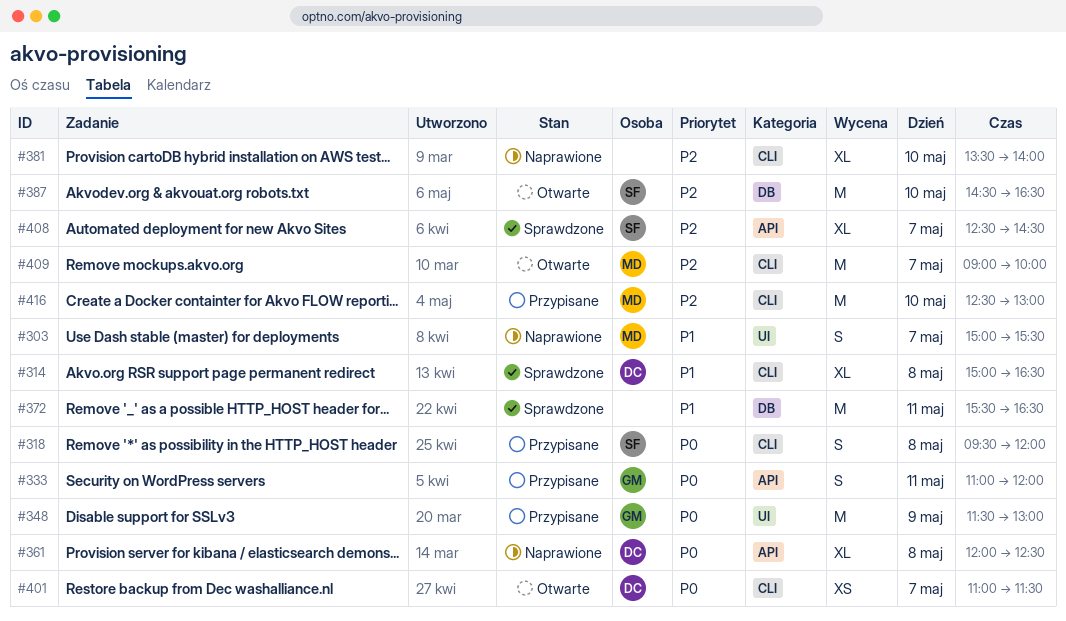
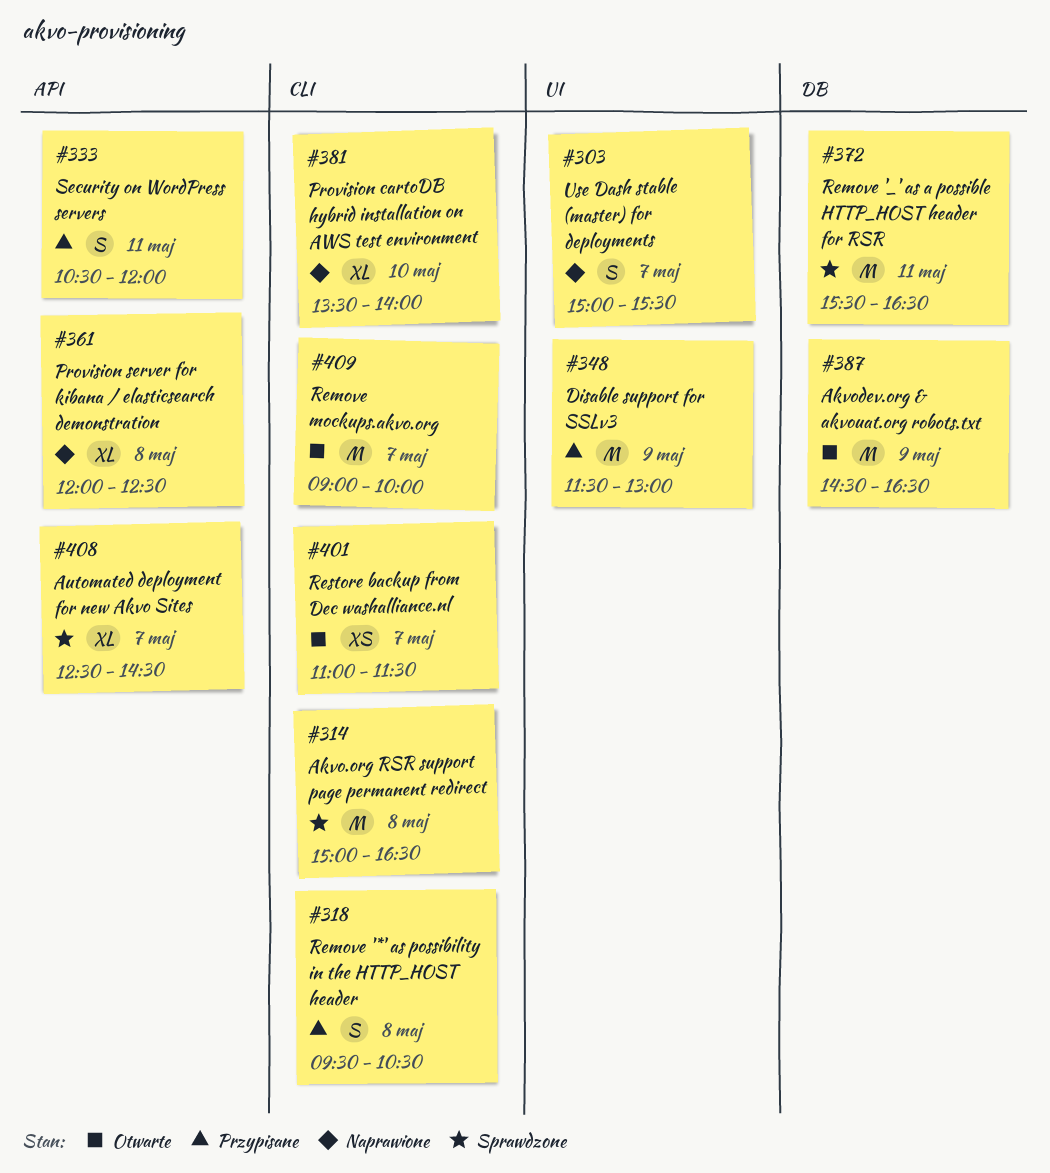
#314, estimate: XL -> M
#318, ends: 12:00 -> 10:30
#333, begins: 11:00 -> 10:30
#387, day: May 10 -> May 9
#416: present -> none

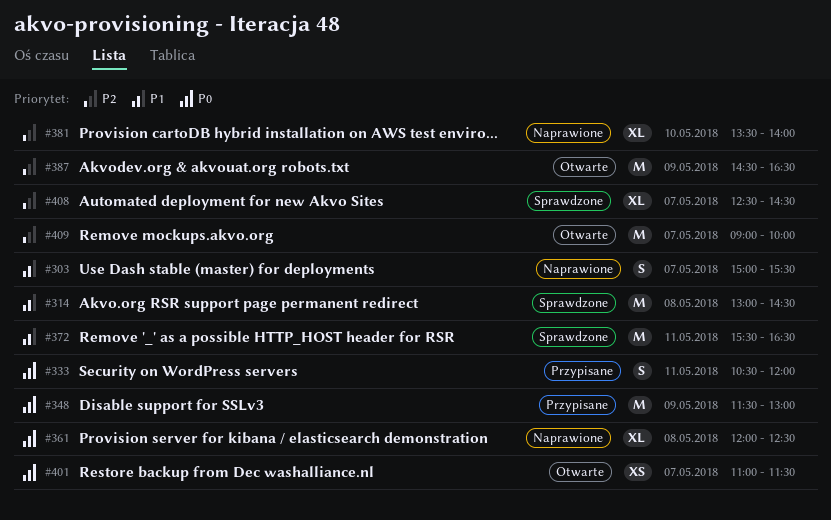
#314, begins: 15:00 -> 13:00
#314, ends: 16:30 -> 14:30
#318: present -> none

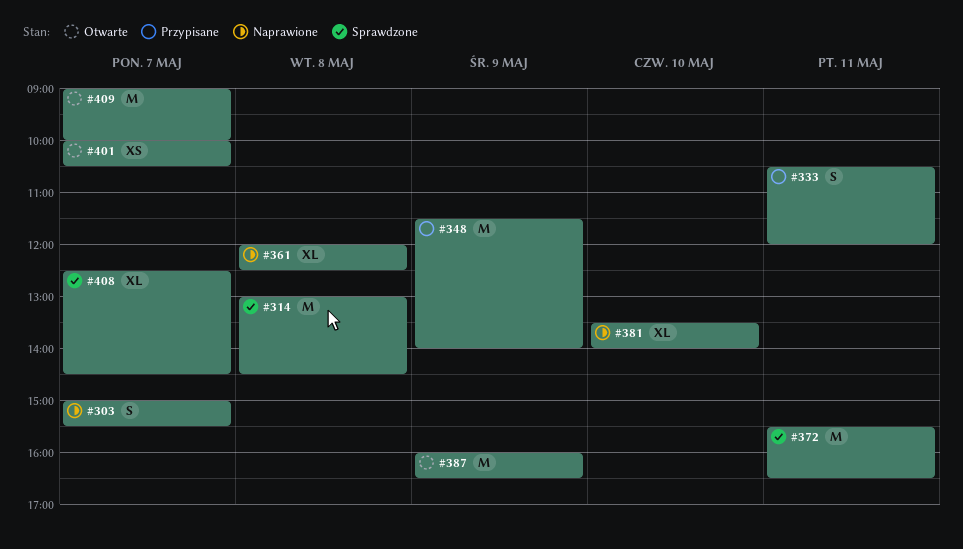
#348, ends: 13:00 -> 14:00
#387, begins: 14:30 -> 16:00
#401, begins: 11:00 -> 10:00
#401, ends: 11:30 -> 10:30

